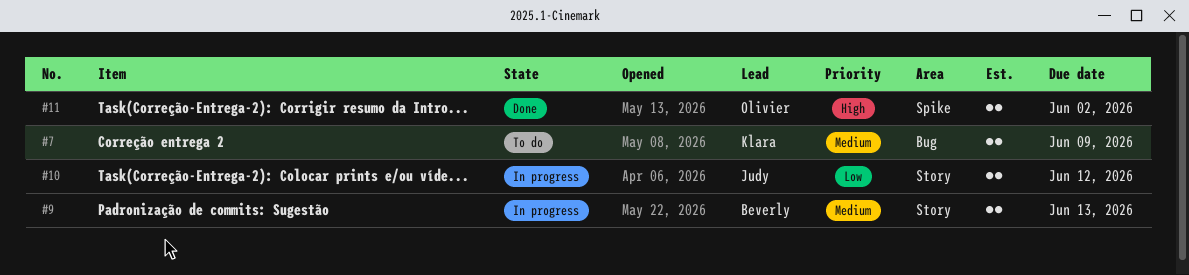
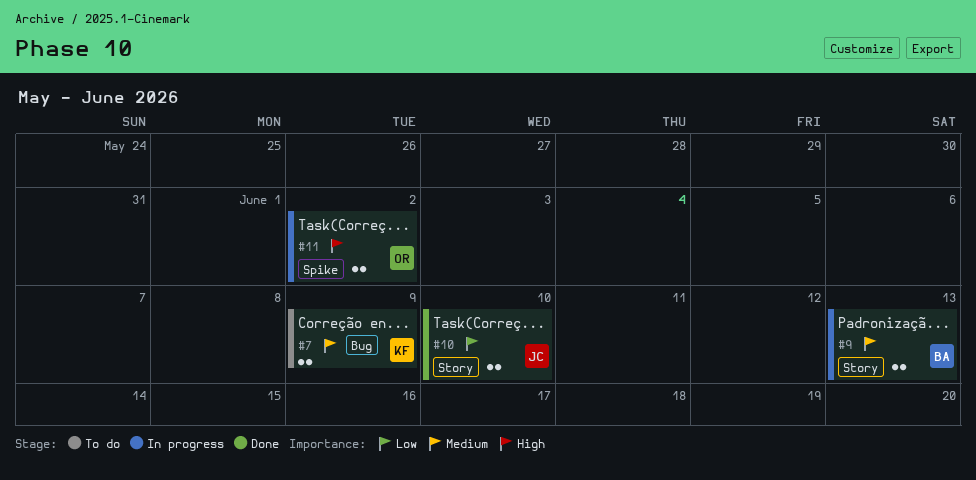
#10, status: In progress -> Done
#10, due: Jun 12 -> Jun 10
#11, status: Done -> In progress

